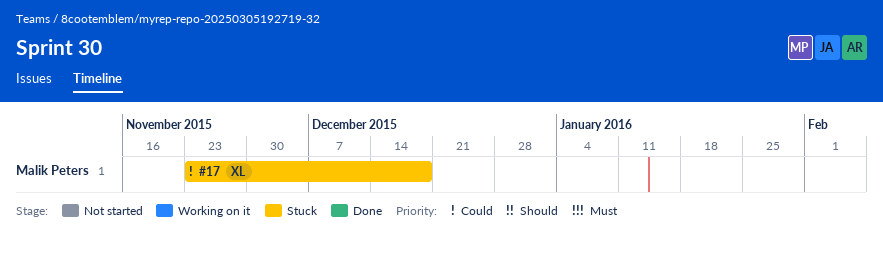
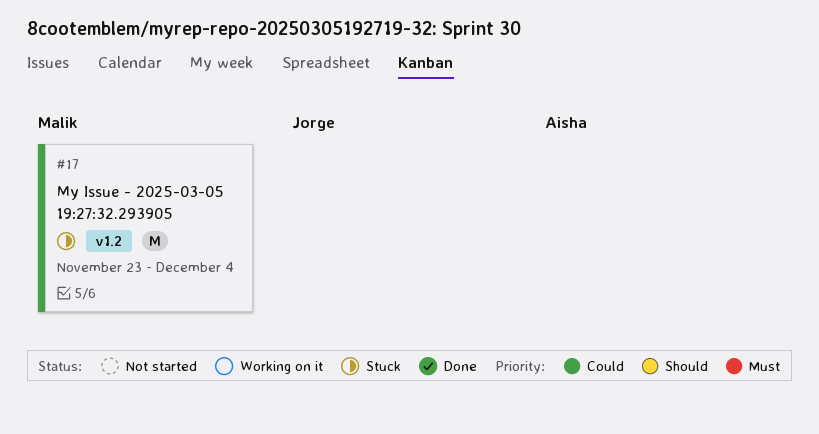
#17, estimate: XL -> M
#17, due: Dec 18 -> Dec 4

